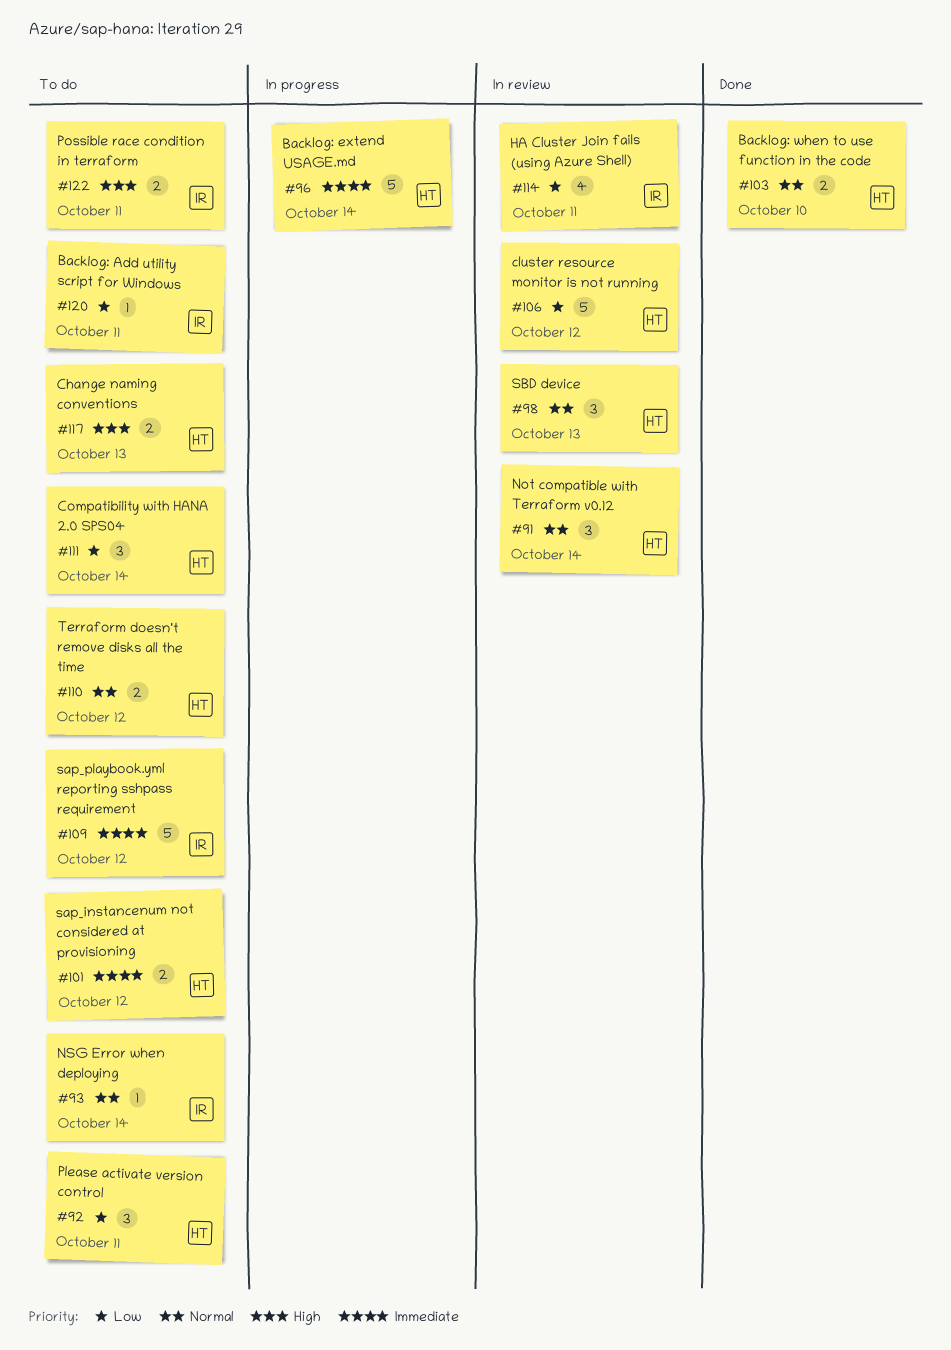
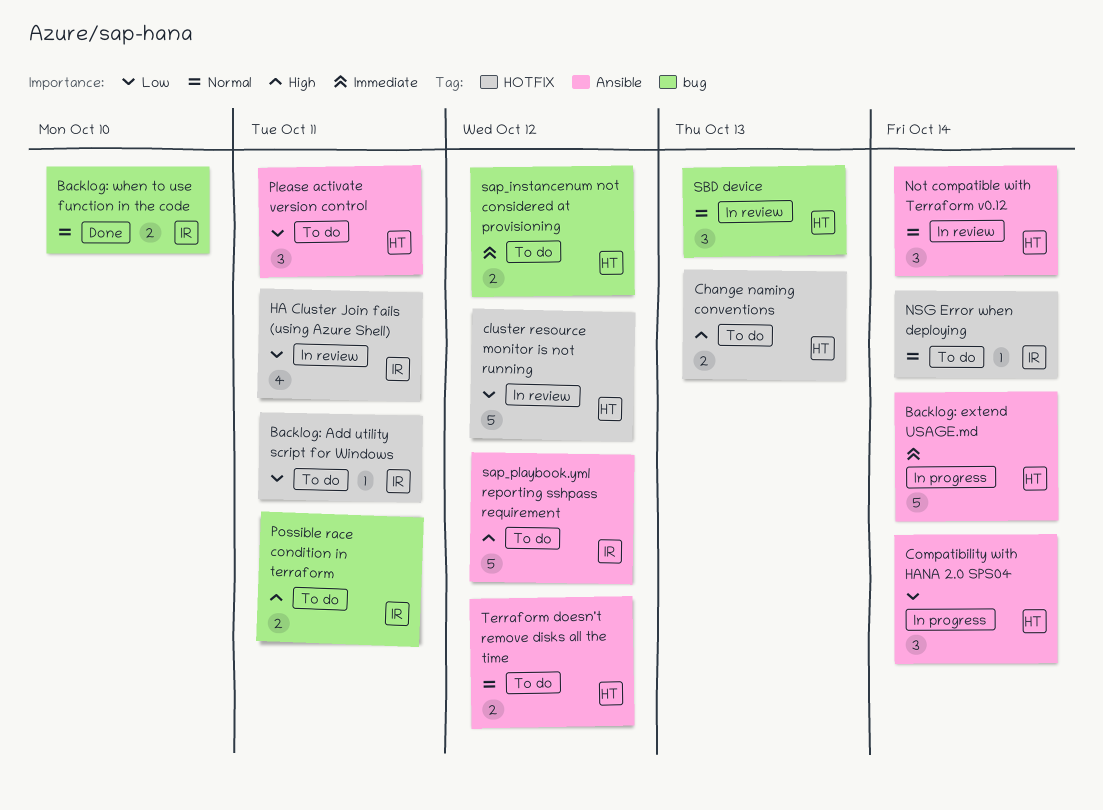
Backlog: when to use function in the code, owner: HT -> IR
Compatibility with HANA 2.0 SPS04, status: To do -> In progress
sap_playbook.yml reporting sshpass requirement, priority: Immediate -> High

